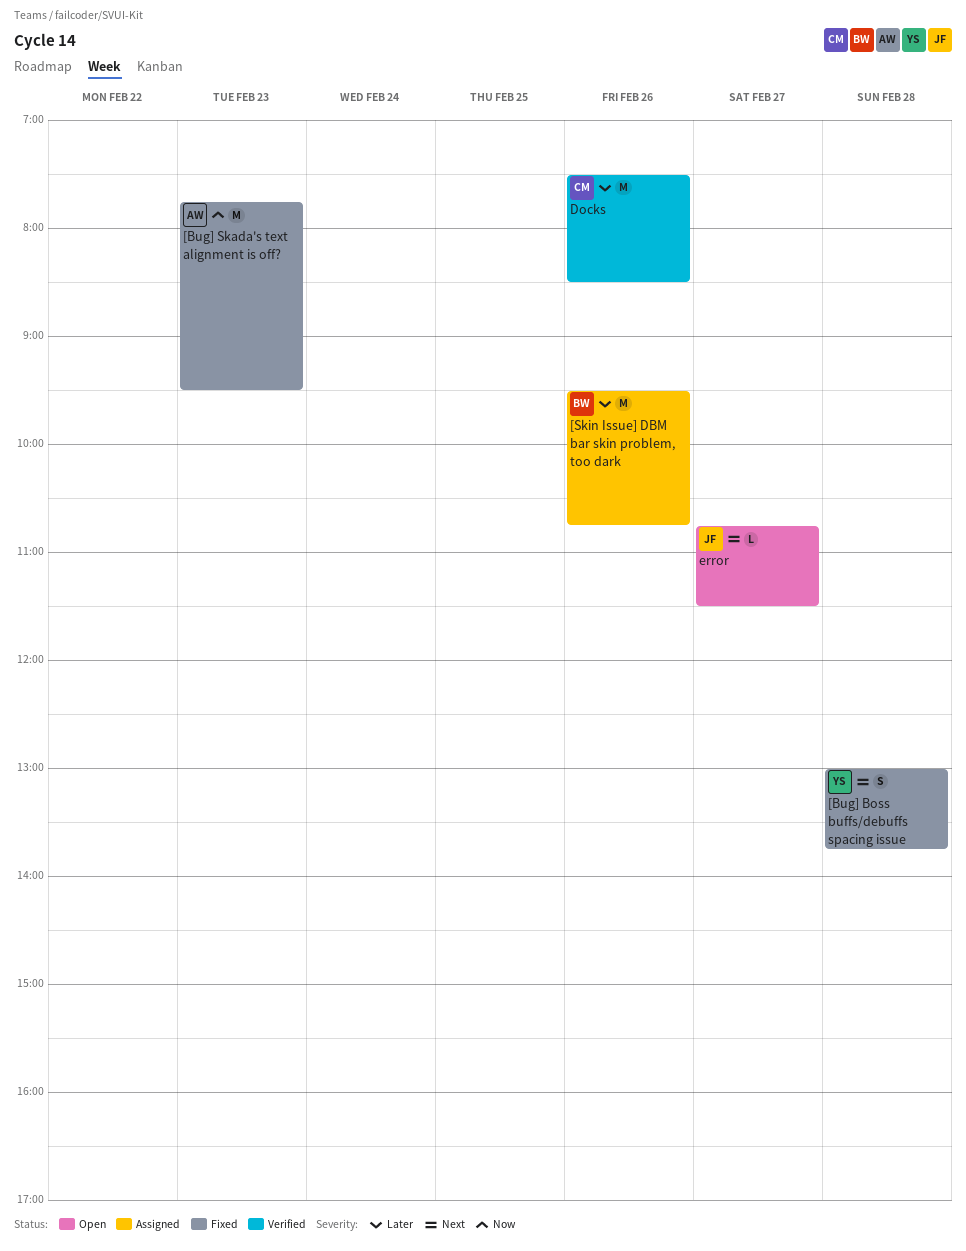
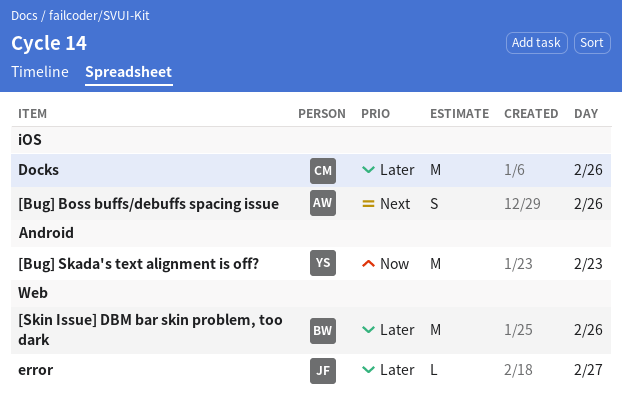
[Bug] Boss buffs/debuffs spacing issue, owner: YS -> AW
[Bug] Boss buffs/debuffs spacing issue, day: Feb 28 -> Feb 26
[Bug] Skada's text alignment is off?, owner: AW -> YS
error, priority: Next -> Later

